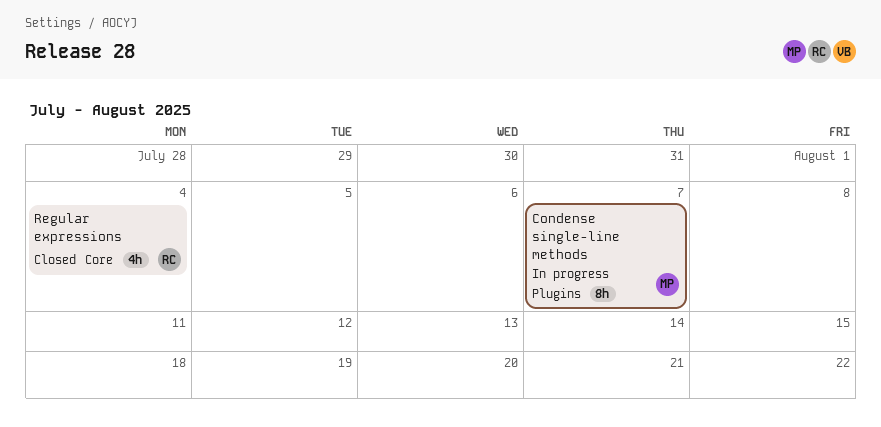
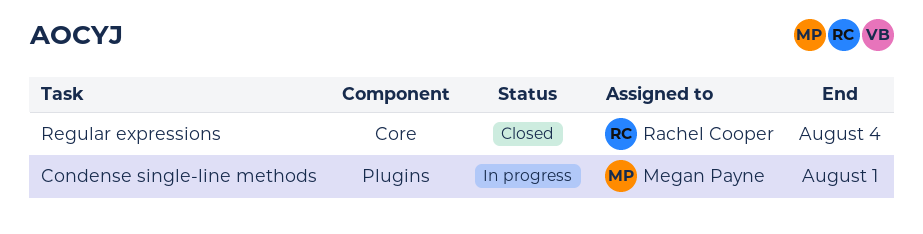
Condense single-line methods, due: Aug 7 -> Aug 1

